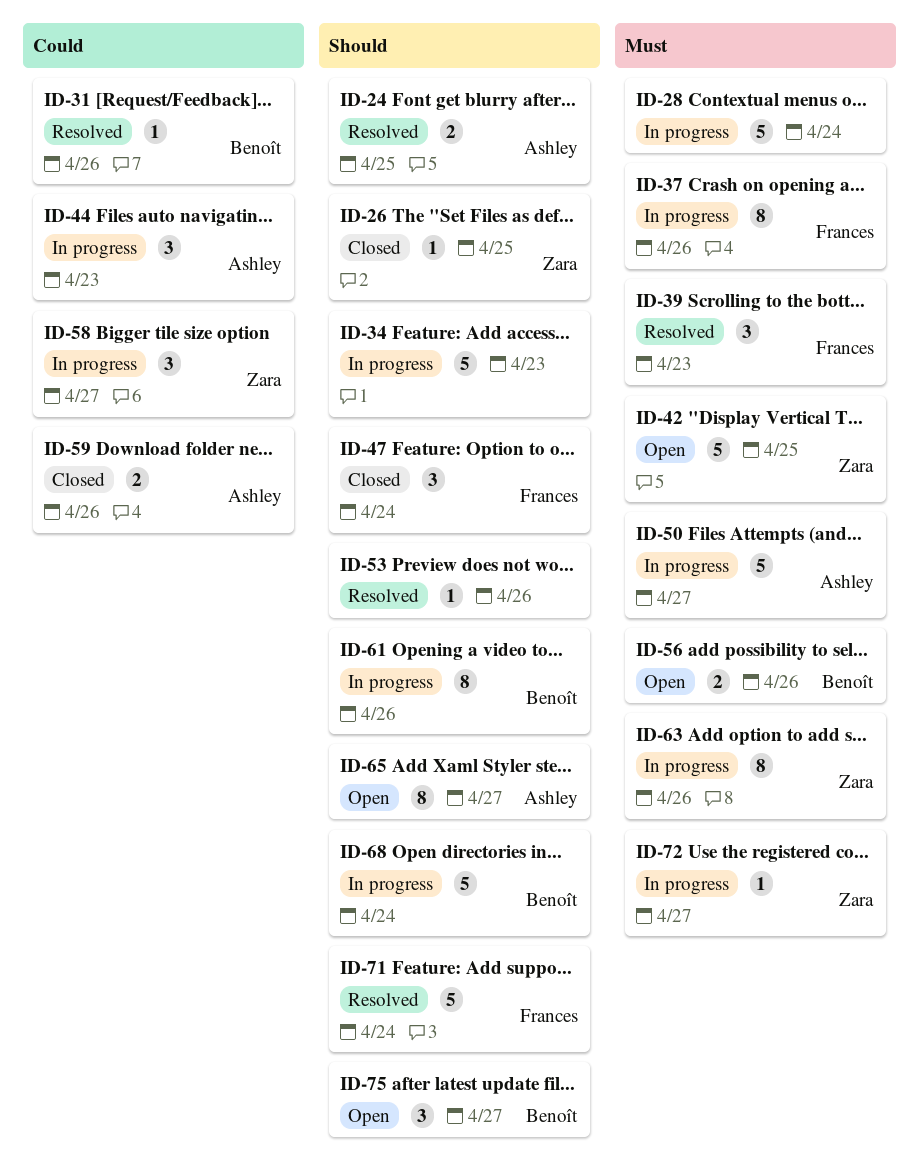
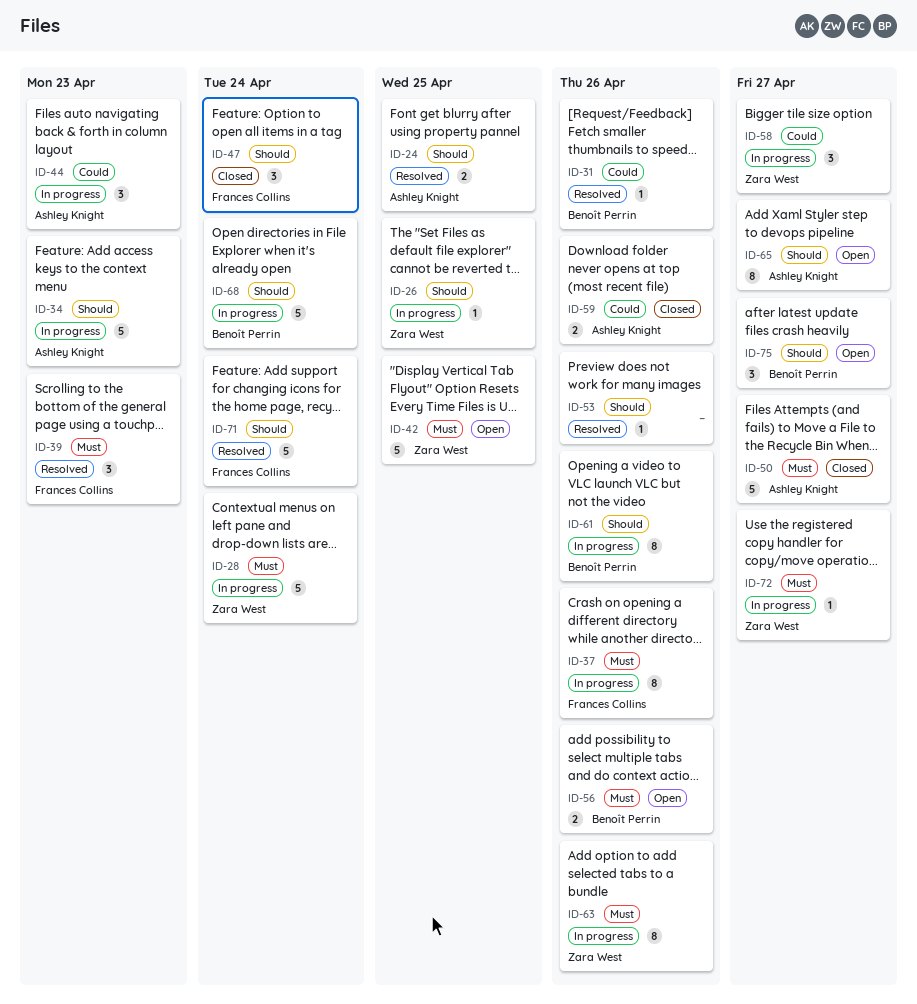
ID-26, status: Closed -> In progress
ID-28, owner: none -> Zara West
ID-34, owner: none -> Ashley Knight
ID-50, status: In progress -> Closed

